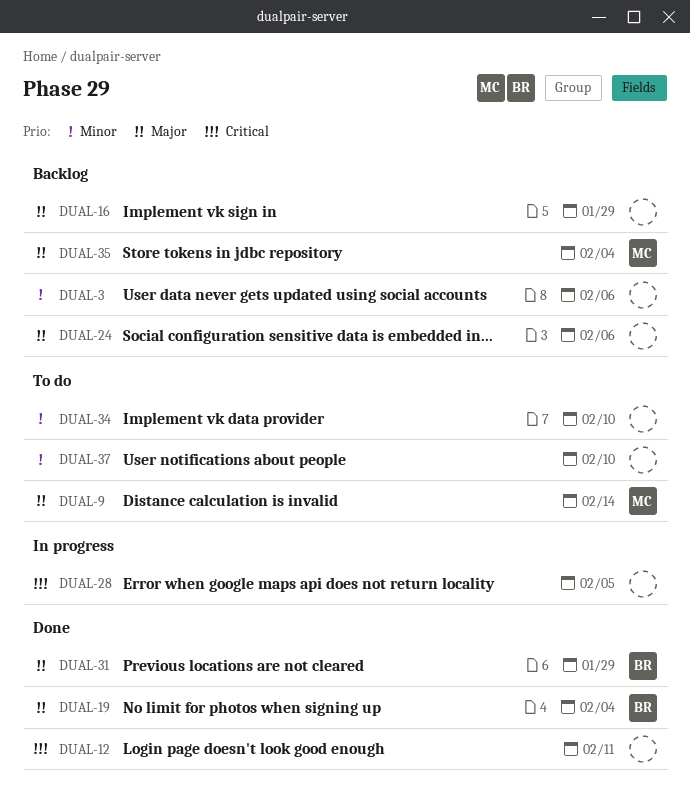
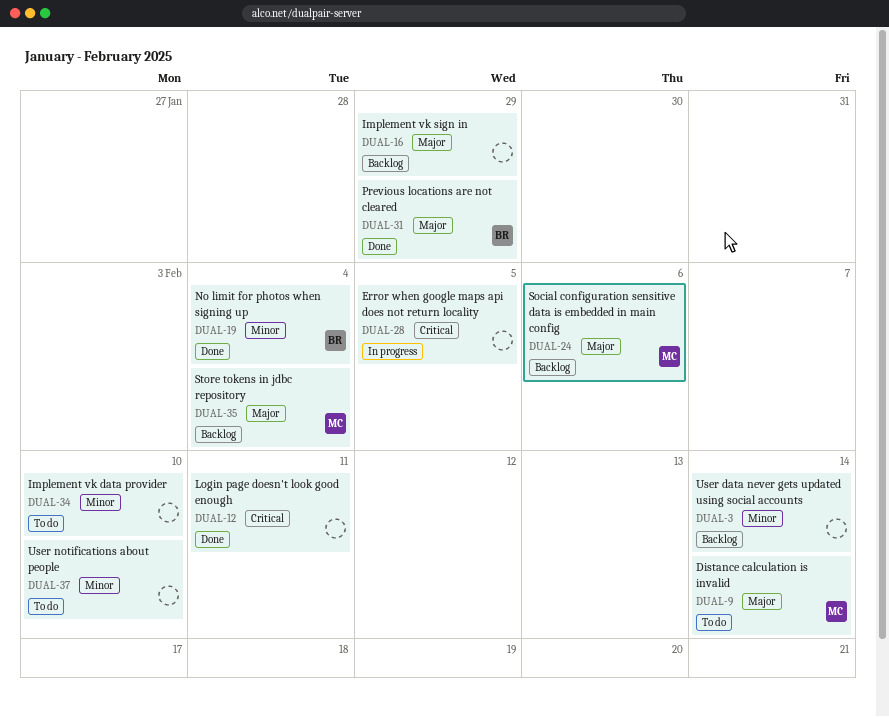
DUAL-3, due: Feb 6 -> Feb 14
DUAL-19, priority: Major -> Minor
DUAL-24, owner: none -> MC

